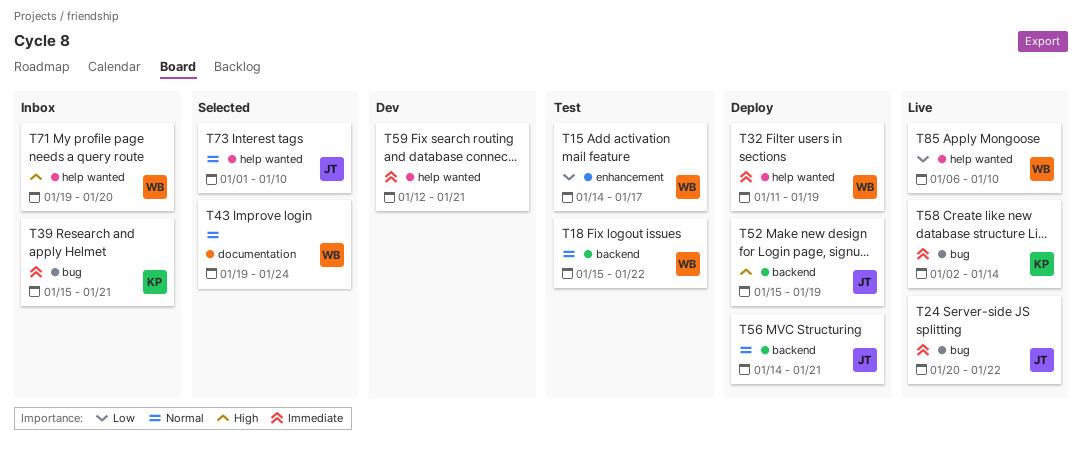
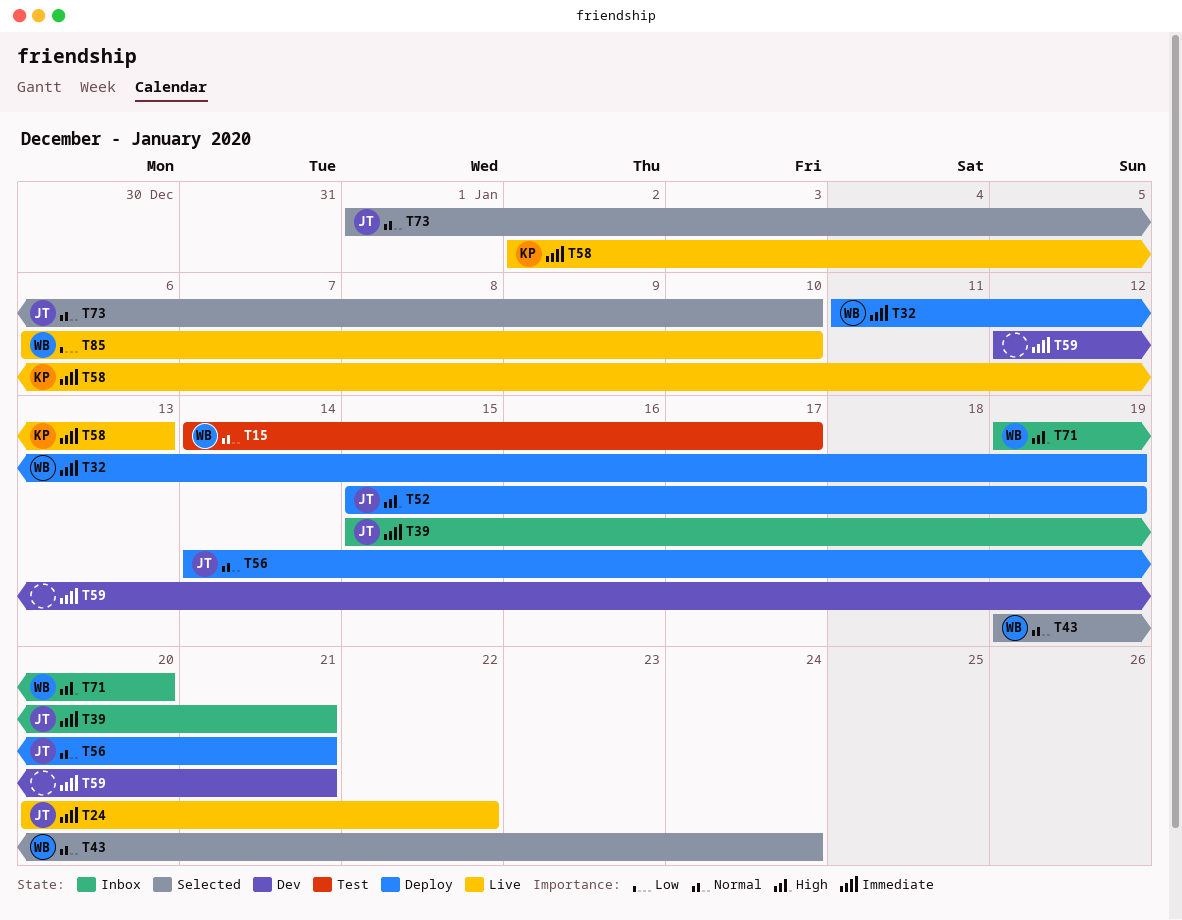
T15, priority: Low -> Normal
T18: present -> none
T39, owner: KP -> JT
T58, due: Jan 14 -> Jan 13

